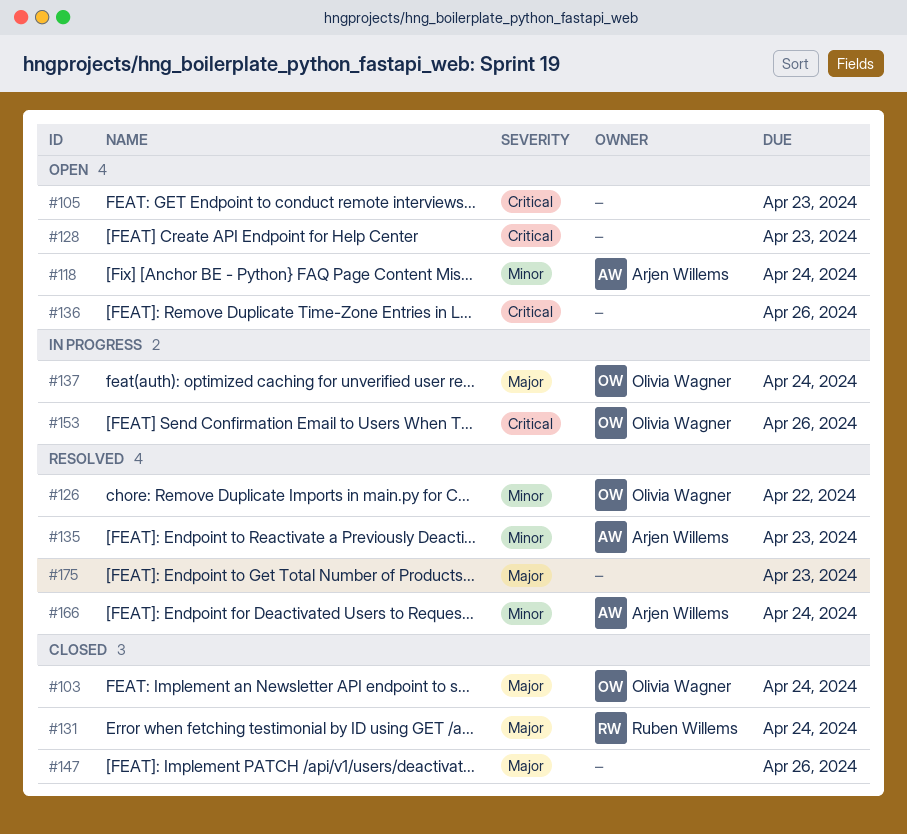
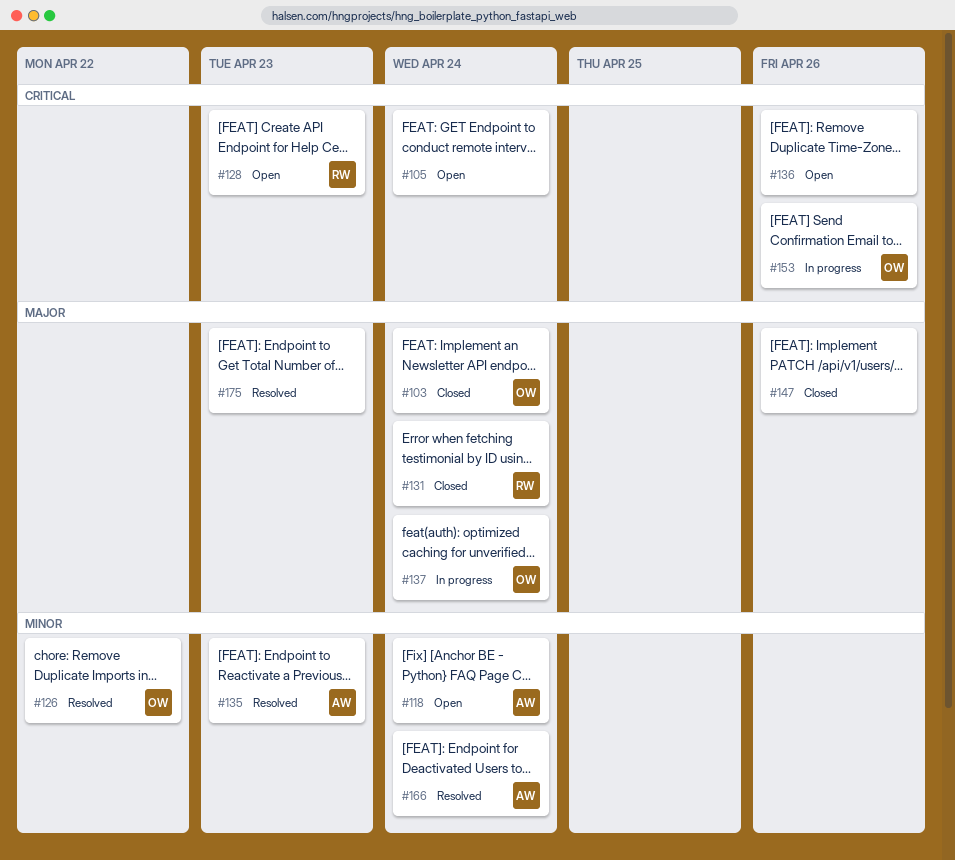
#105, due: Apr 23 -> Apr 24
#128, owner: none -> Ruben Willems

